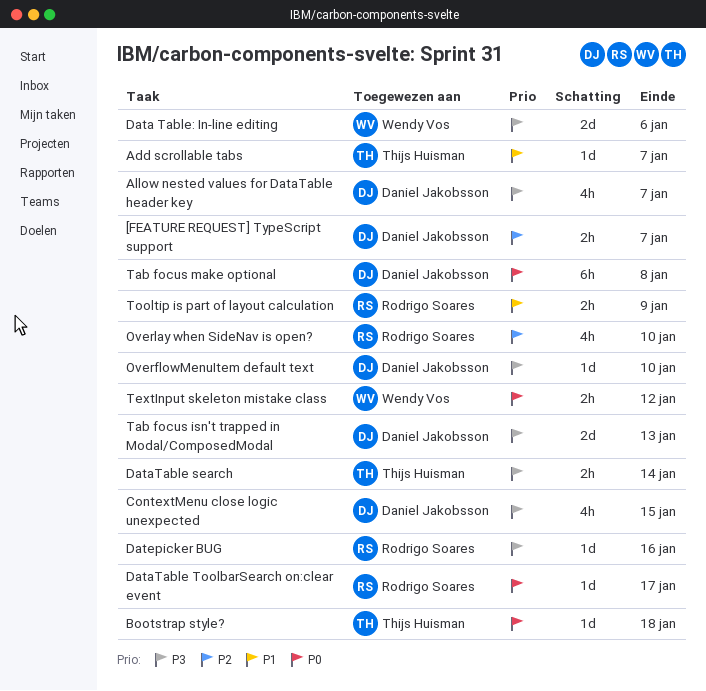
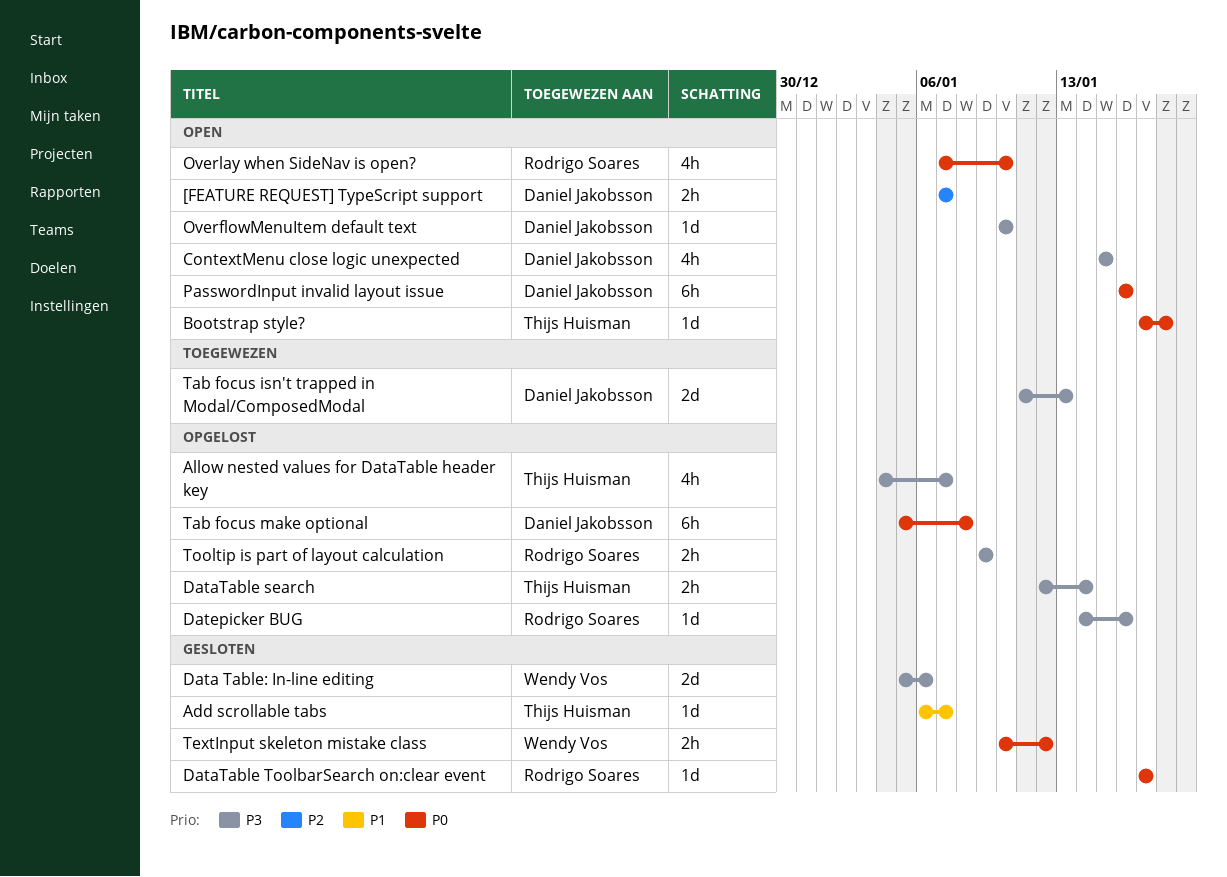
Allow nested values for DataTable header key, owner: Daniel Jakobsson -> Thijs Huisman
Overlay when SideNav is open?, priority: P2 -> P0
PasswordInput invalid layout issue: none -> present
Tooltip is part of layout calculation, priority: P1 -> P3

